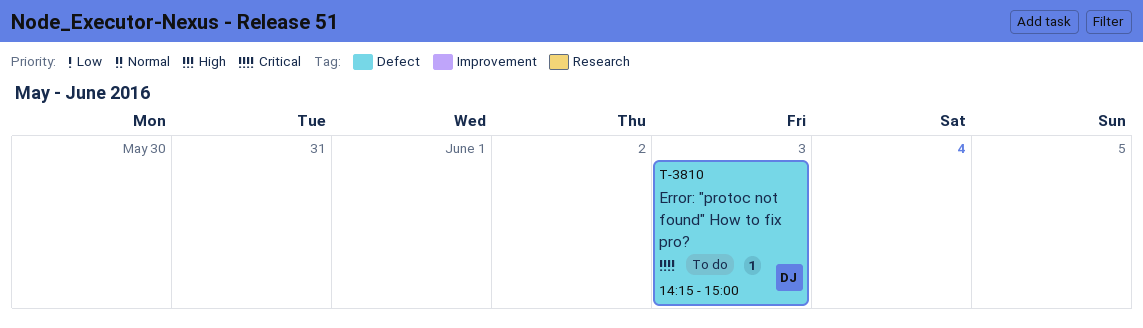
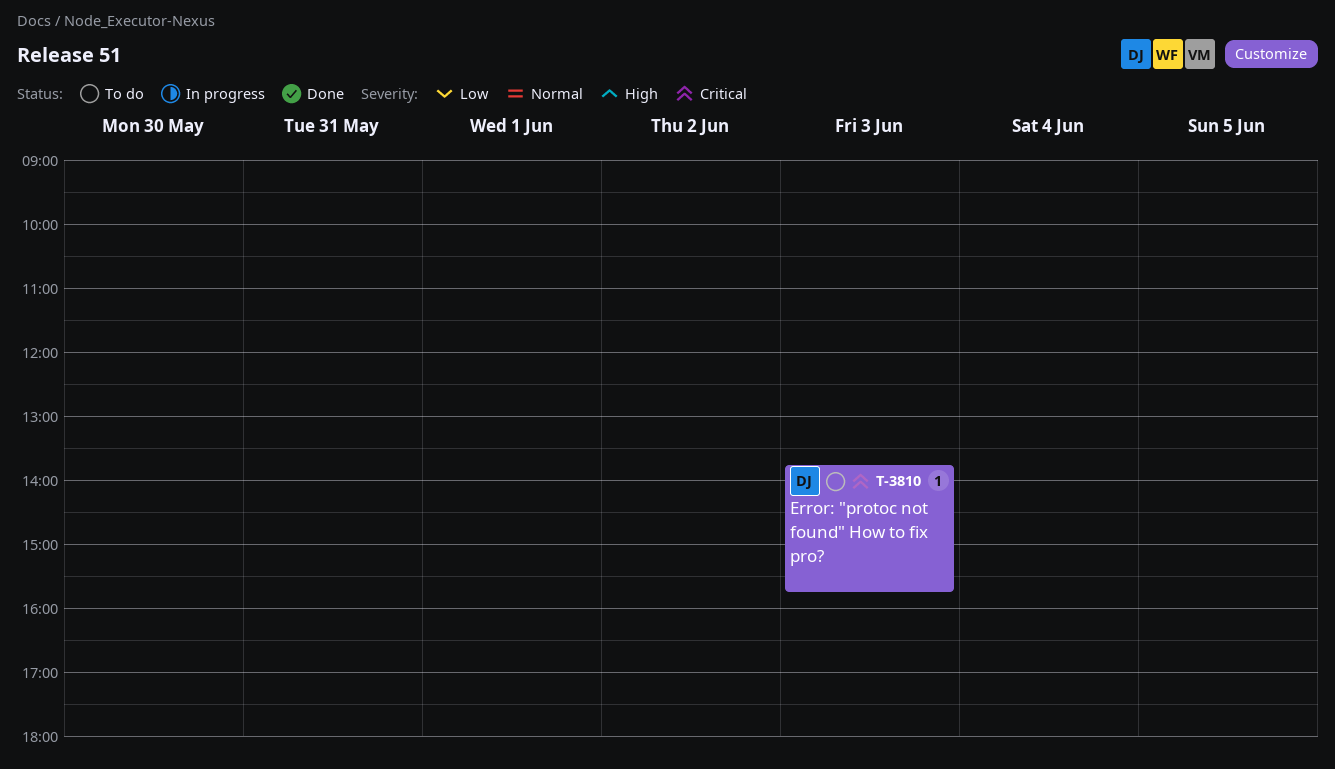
T-3810, begins: 14:15 -> 13:45
T-3810, ends: 15:00 -> 15:45

